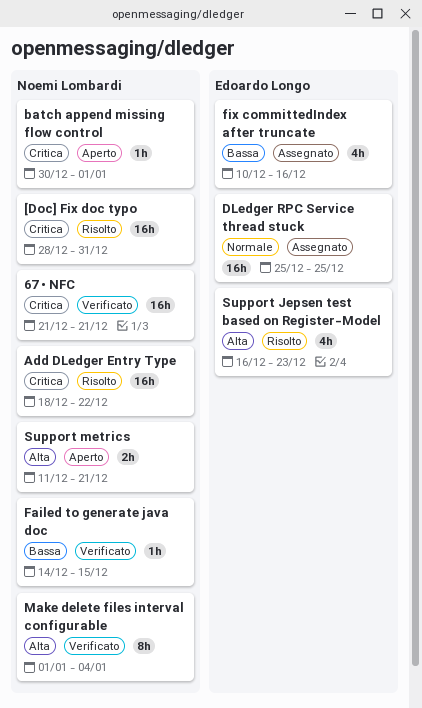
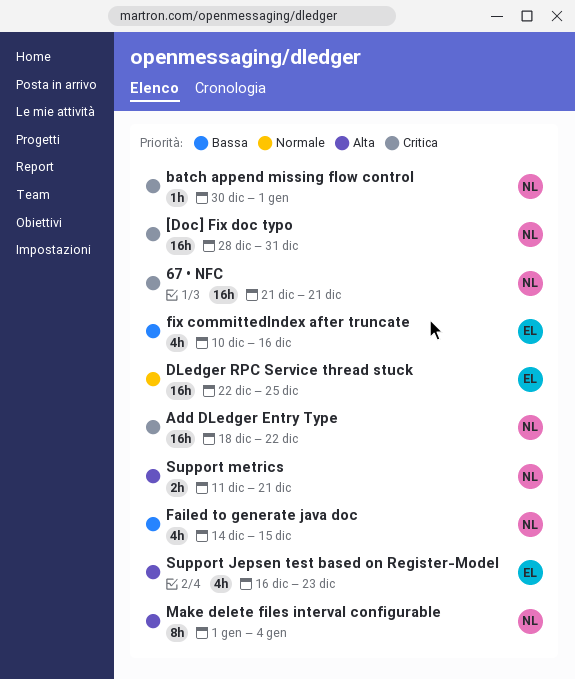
DLedger RPC Service thread stuck, start: Dec 25 -> Dec 22
Failed to generate java doc, estimate: 1h -> 4h

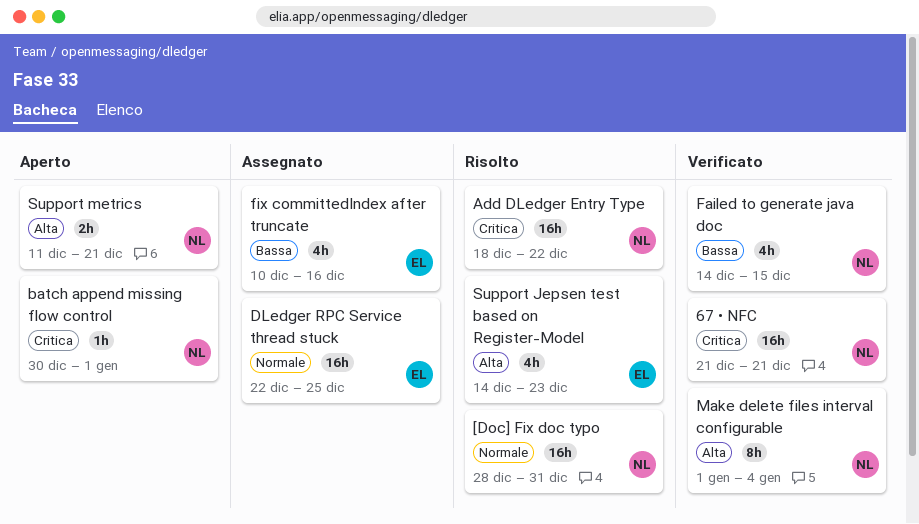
[Doc] Fix doc typo, priority: Critica -> Normale
Support Jepsen test based on Register-Model, start: Dec 16 -> Dec 14

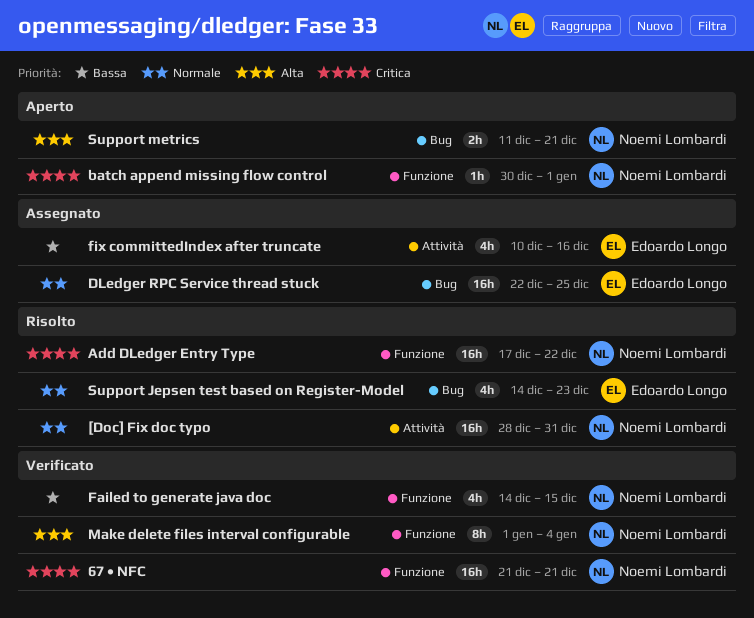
Add DLedger Entry Type, start: Dec 18 -> Dec 17
Support Jepsen test based on Register-Model, priority: Alta -> Normale

